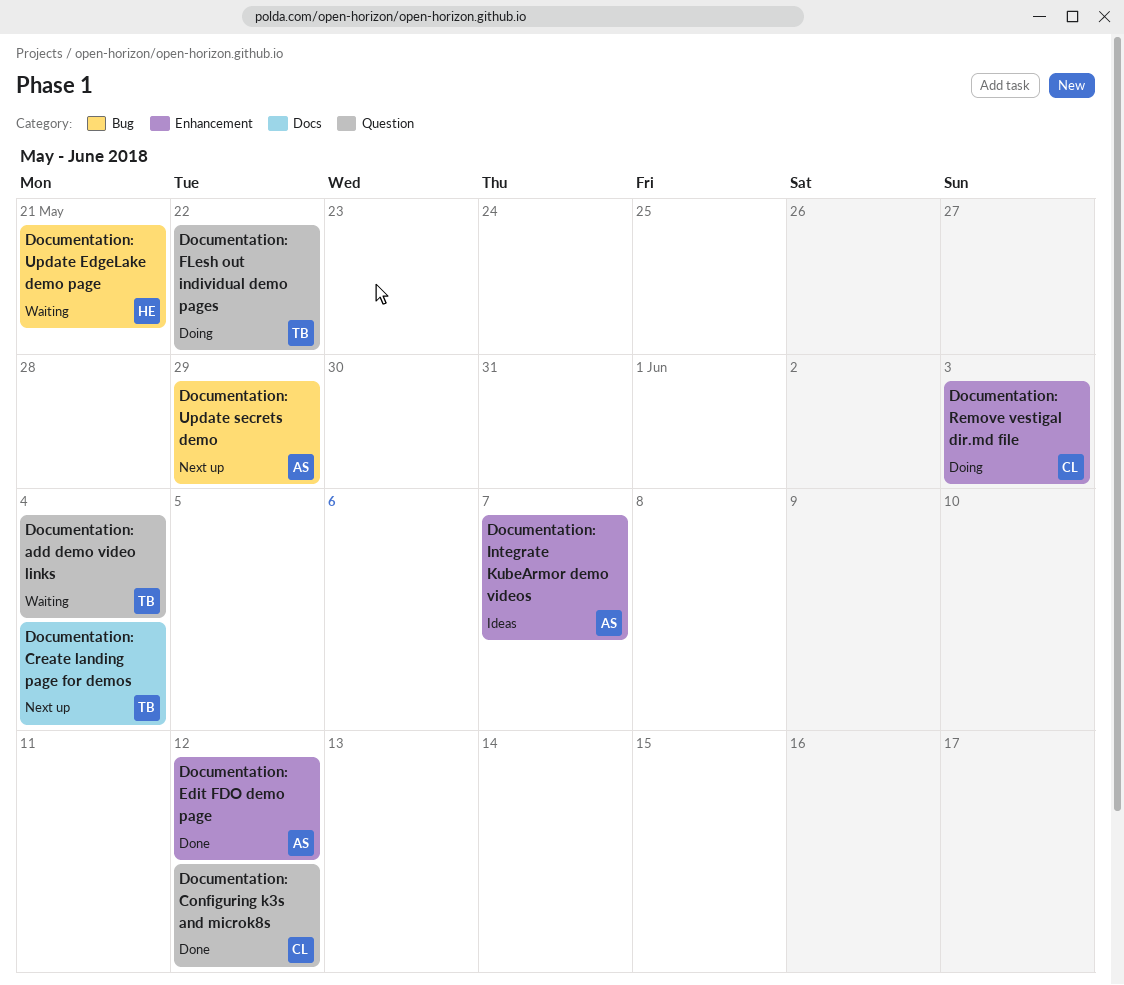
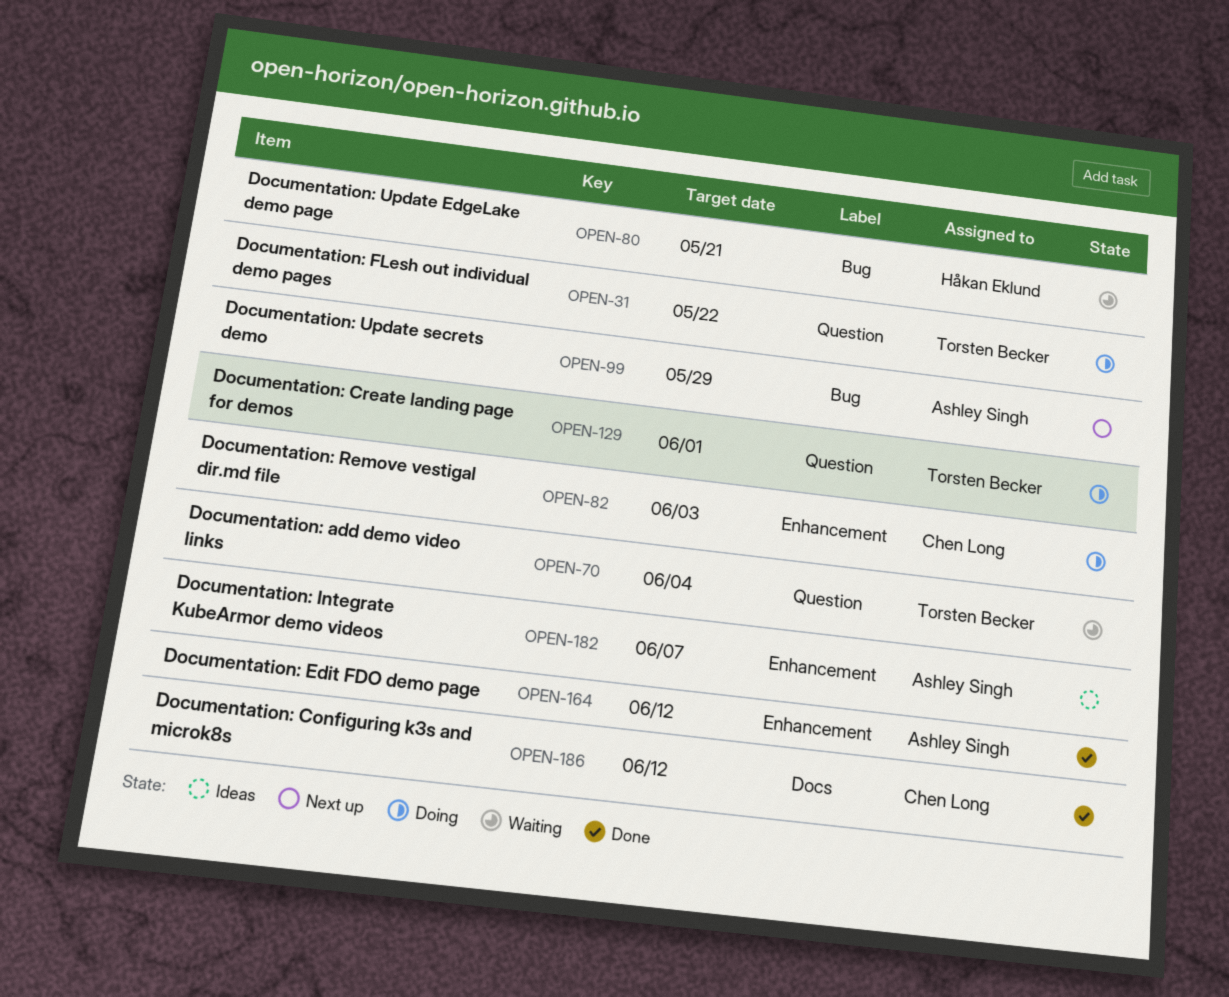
Documentation: Configuring k3s and microk8s, label: Question -> Docs
Documentation: Create landing page for demos, status: Next up -> Doing
Documentation: Create landing page for demos, label: Docs -> Question
Documentation: Create landing page for demos, due: Jun 4 -> Jun 1

